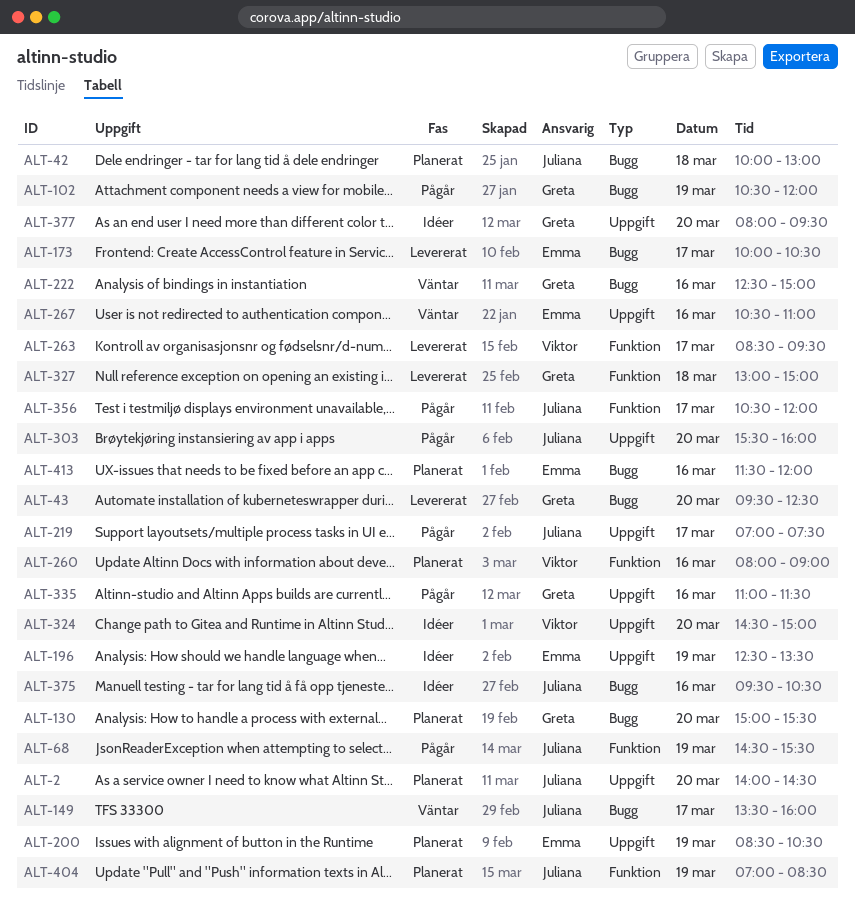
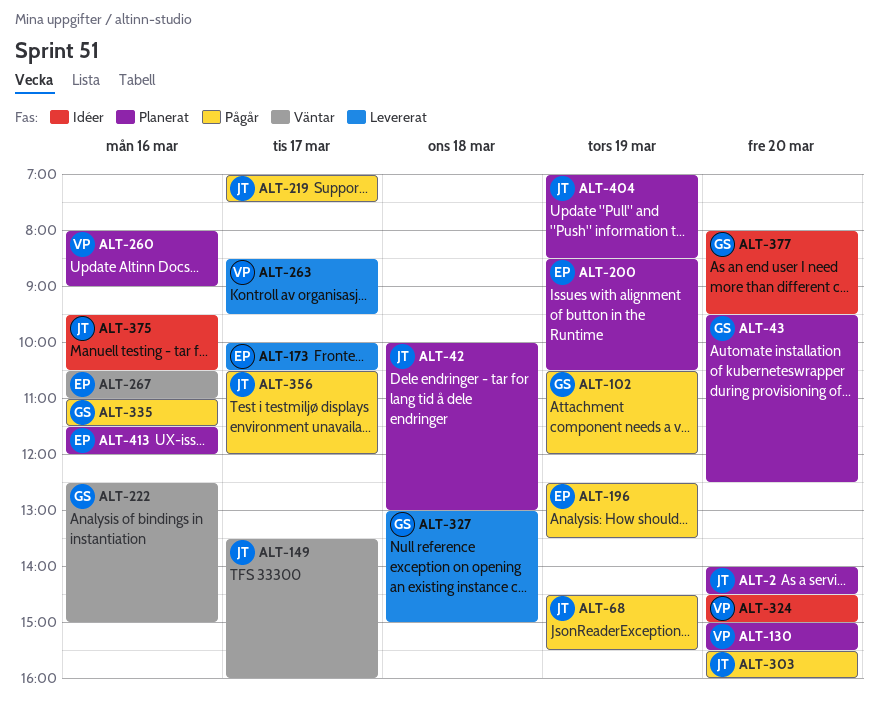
ALT-43, status: Levererat -> Planerat
ALT-130, owner: Greta -> Viktor
ALT-196, status: Idéer -> Pågår

